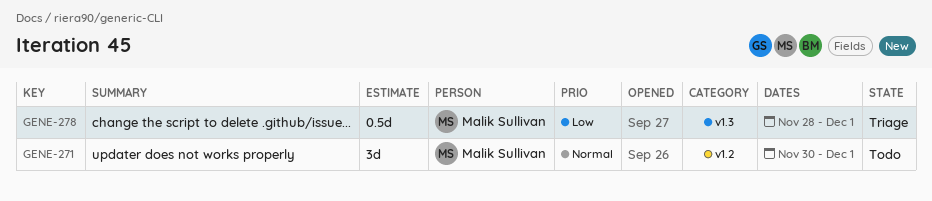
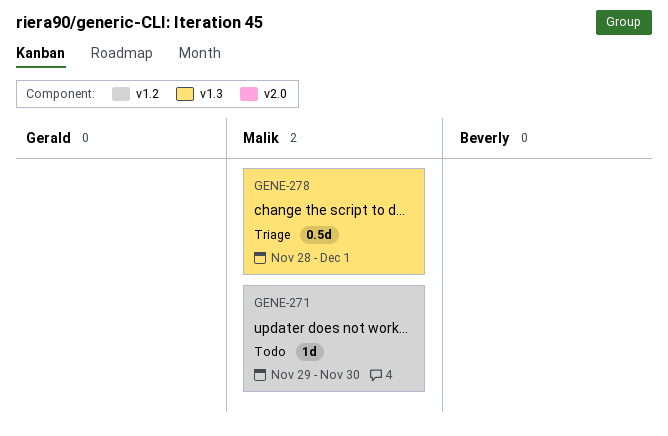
GENE-271, estimate: 3d -> 1d
GENE-271, start: Nov 30 -> Nov 29
GENE-271, due: Dec 1 -> Nov 30

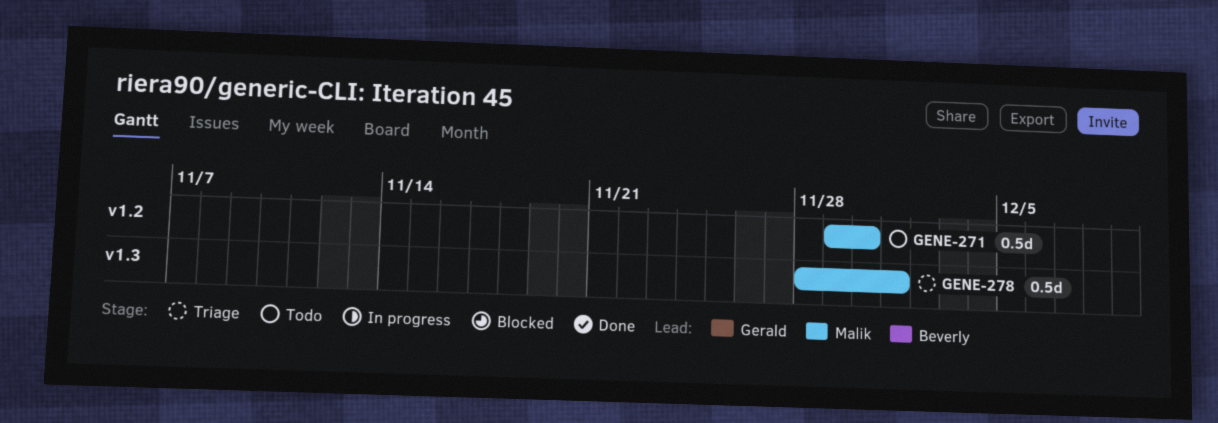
GENE-271, estimate: 1d -> 0.5d

